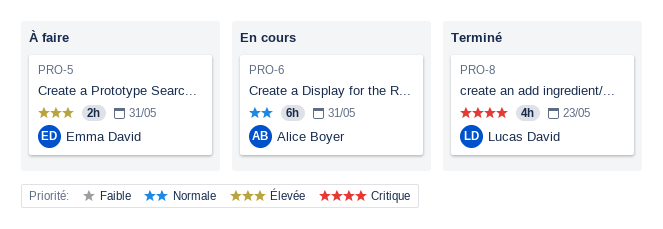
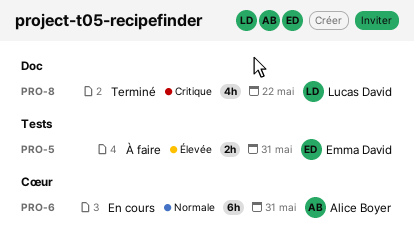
PRO-8, due: May 23 -> May 22

